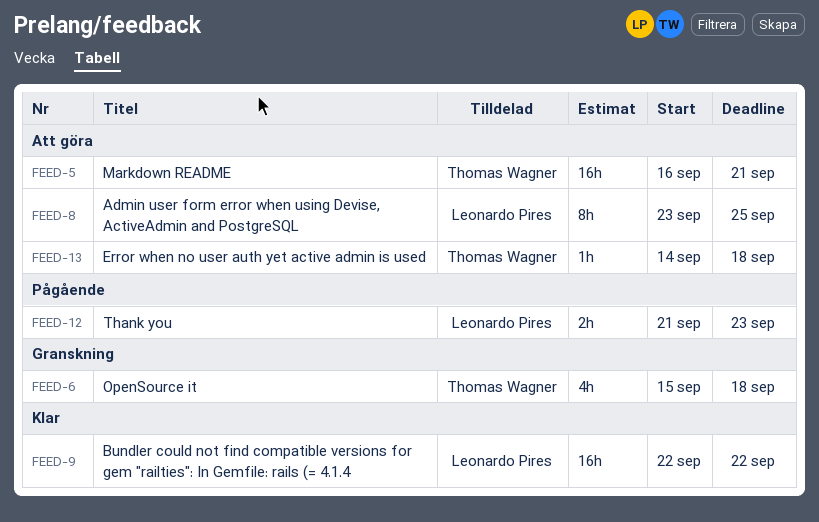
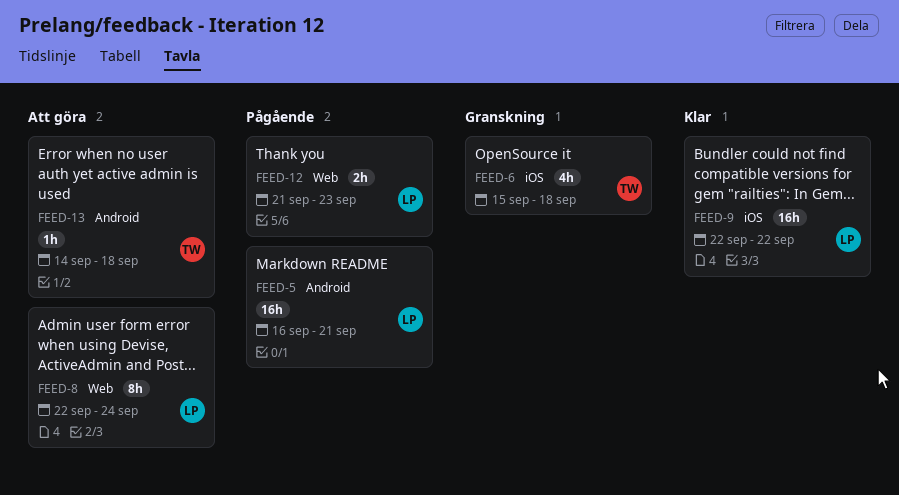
FEED-5, status: Att göra -> Pågående
FEED-5, owner: Thomas Wagner -> Leonardo Pires
FEED-8, start: Sep 23 -> Sep 22
FEED-8, due: Sep 25 -> Sep 24

